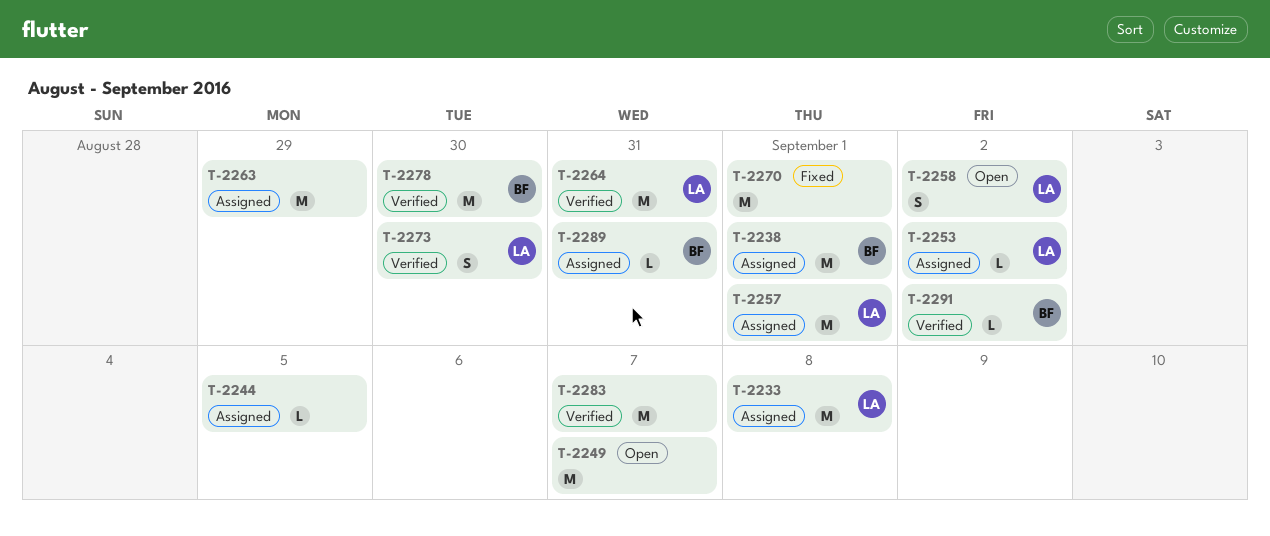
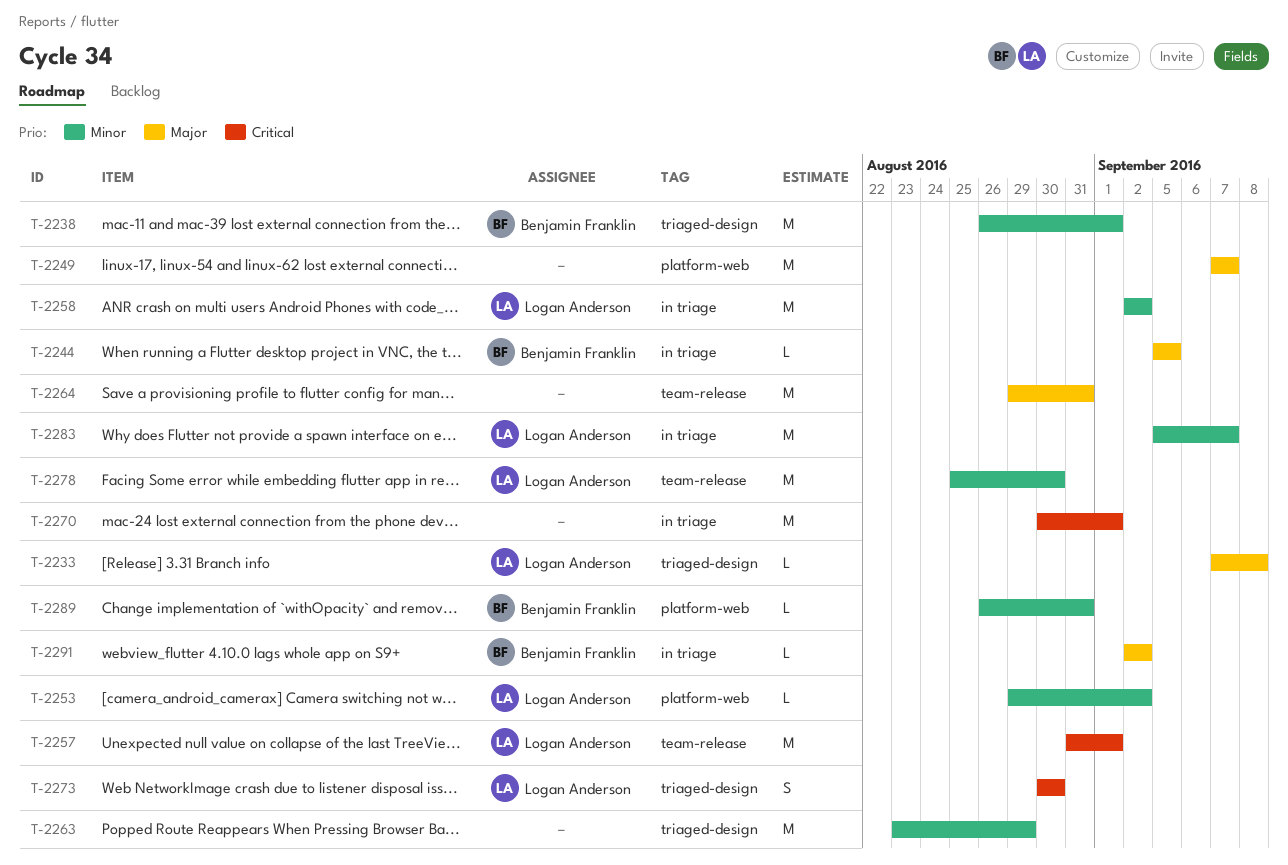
T-2233, estimate: M -> L
T-2244, owner: none -> Benjamin Franklin
T-2258, estimate: S -> M
T-2264, owner: Logan Anderson -> none
T-2278, owner: Benjamin Franklin -> Logan Anderson
T-2283, owner: none -> Logan Anderson

